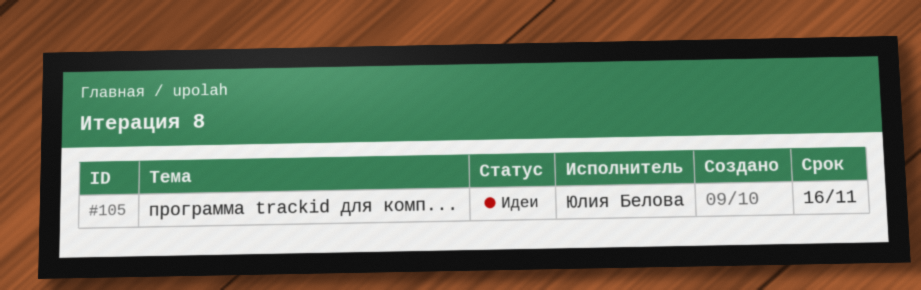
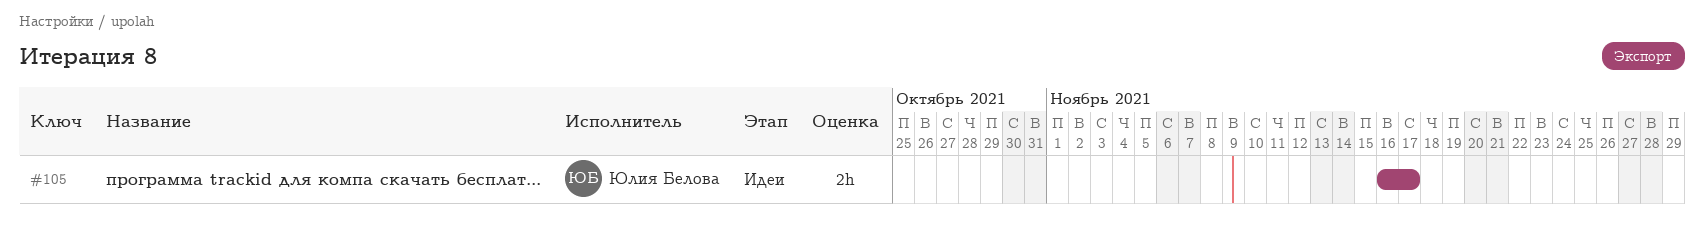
#105, due: Nov 16 -> Nov 17

